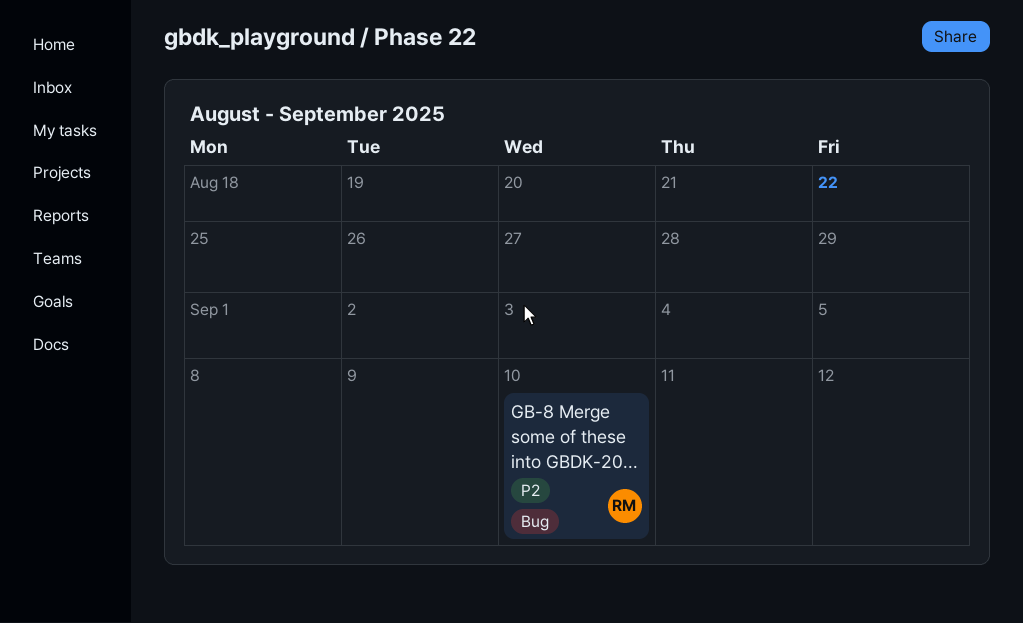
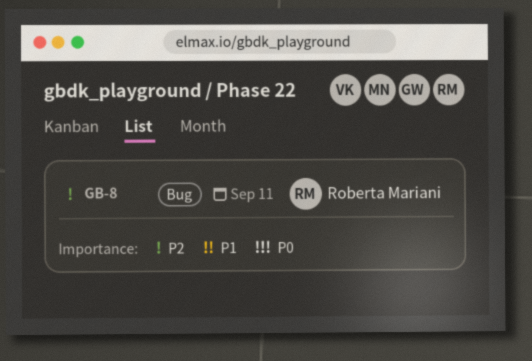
GB-8, due: Sep 10 -> Sep 11

